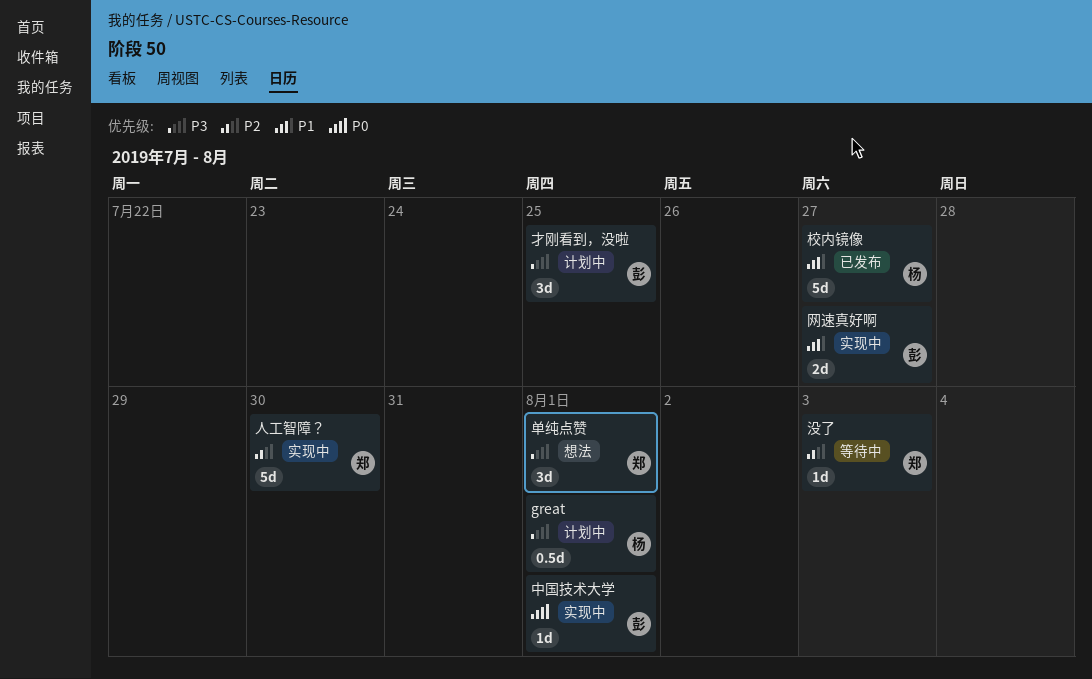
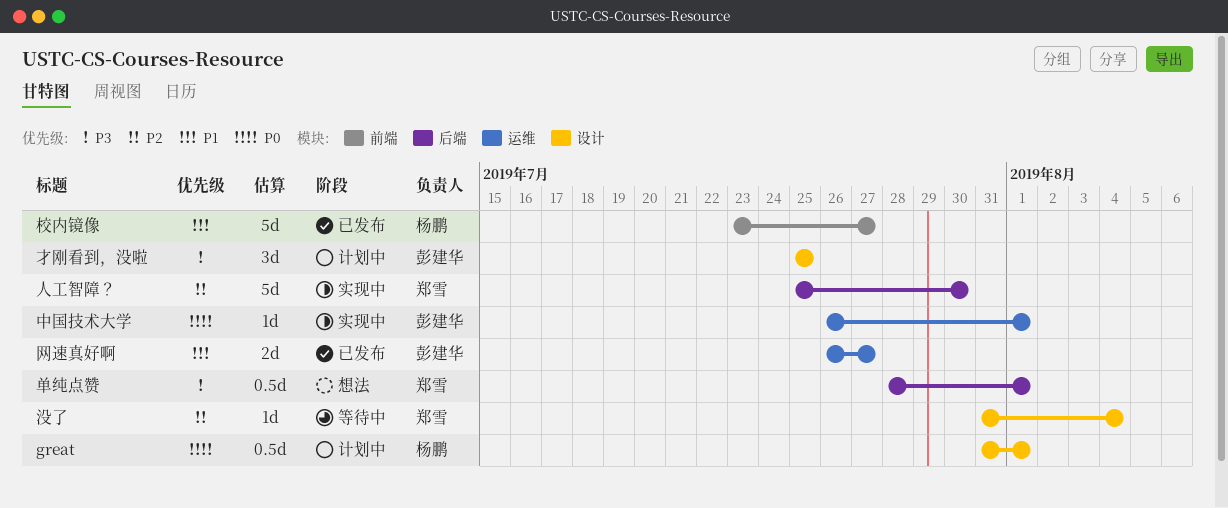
great, priority: P3 -> P0
单纯点赞, estimate: 3d -> 0.5d
没了, due: Aug 3 -> Aug 4
网速真好啊, status: 实现中 -> 已发布

